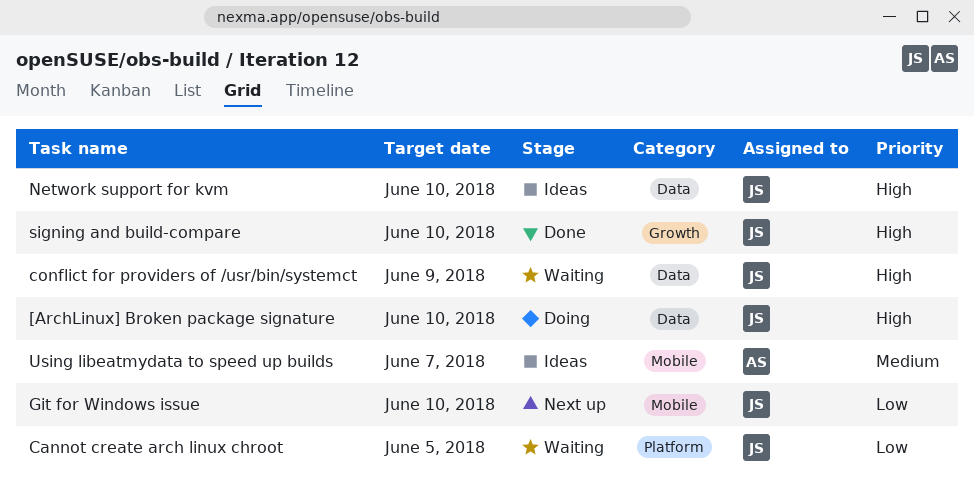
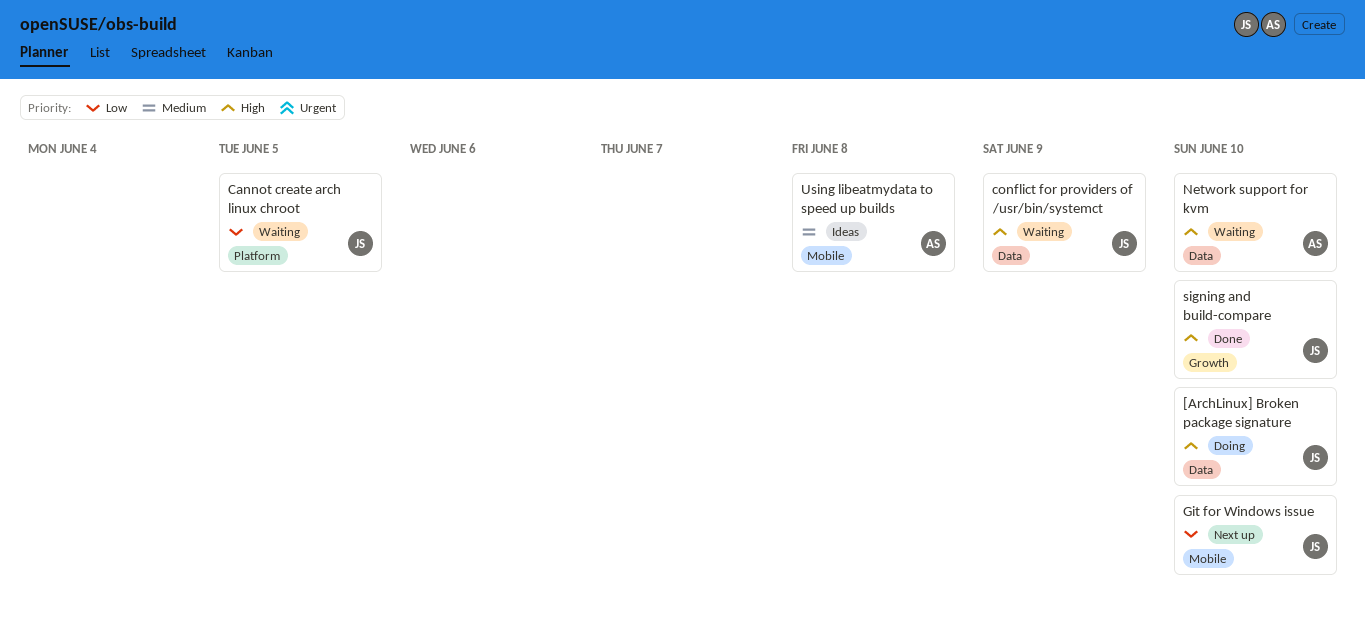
Network support for kvm, status: Ideas -> Waiting
Network support for kvm, owner: JS -> AS
Using libeatmydata to speed up builds, due: Jun 7 -> Jun 8

